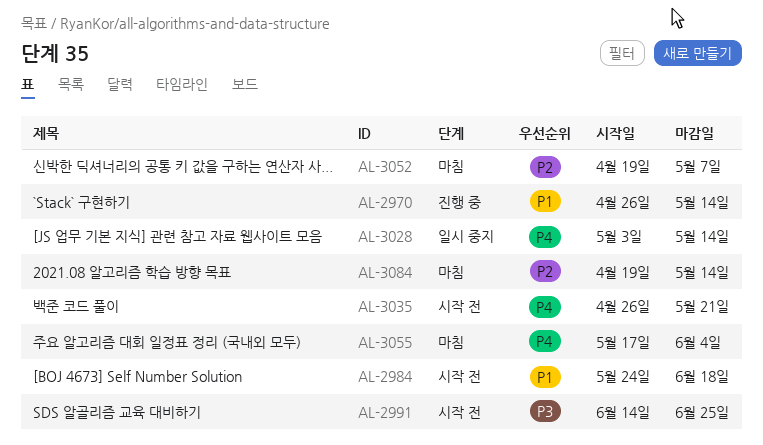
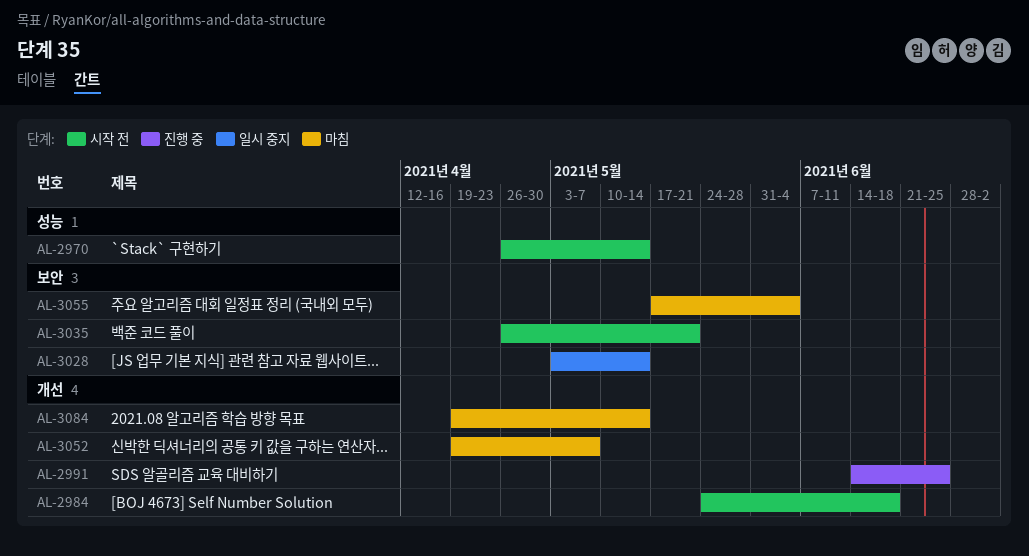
AL-2970, status: 진행 중 -> 시작 전
AL-2991, status: 시작 전 -> 진행 중

